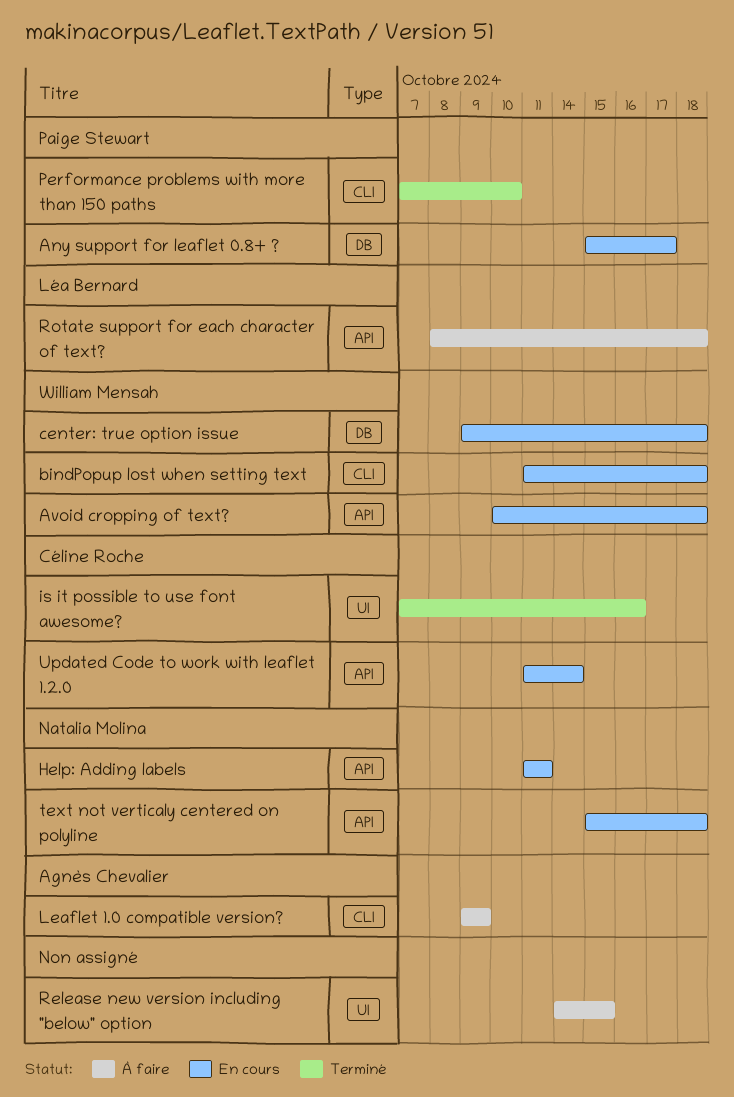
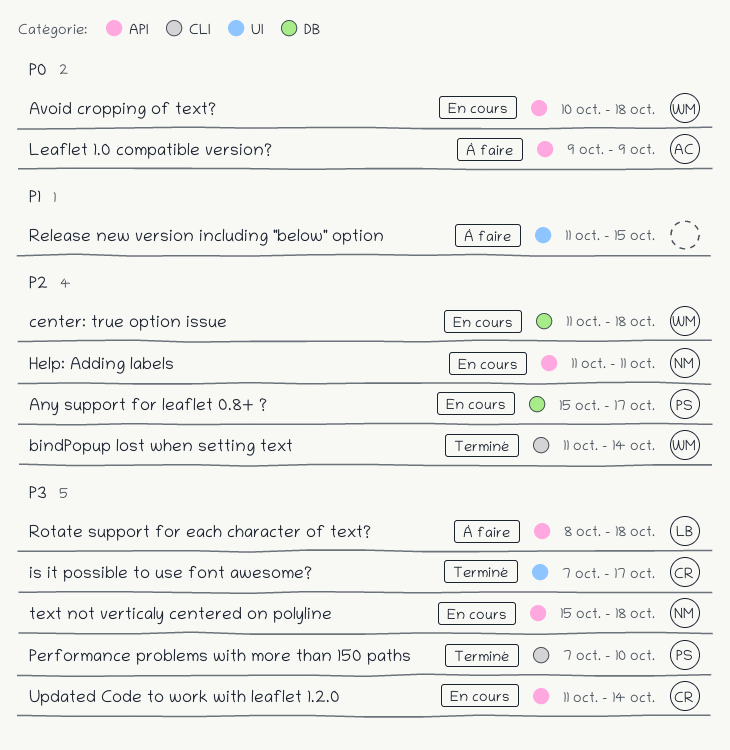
bindPopup lost when setting text, status: En cours -> Terminé
bindPopup lost when setting text, due: Oct 18 -> Oct 14
center: true option issue, start: Oct 9 -> Oct 11
is it possible to use font awesome?, due: Oct 16 -> Oct 17
Leaflet 1.0 compatible version?, label: CLI -> API
Release new version including "below" option, start: Oct 14 -> Oct 11

